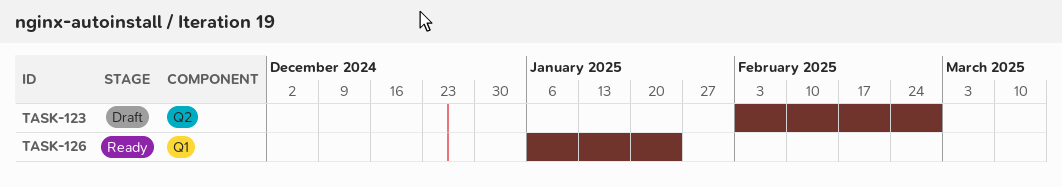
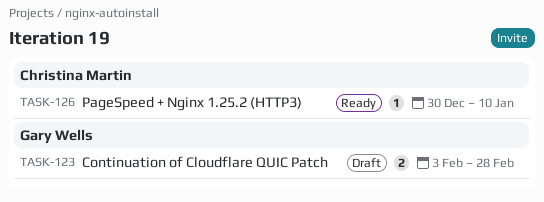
TASK-126, start: Jan 6 -> Dec 30
TASK-126, due: Jan 24 -> Jan 10

